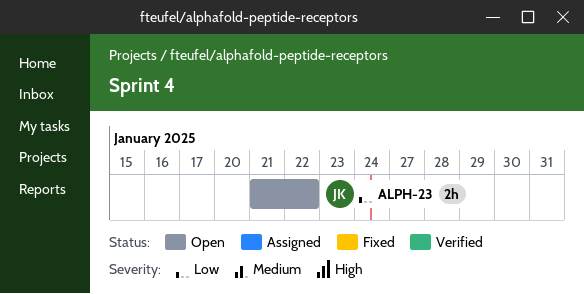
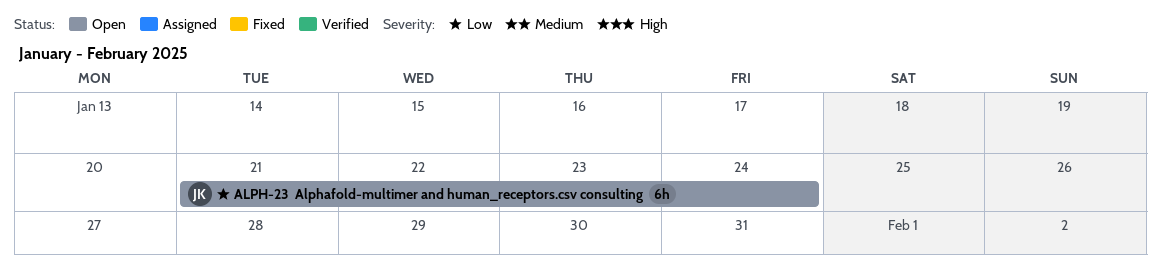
ALPH-23, estimate: 2h -> 6h
ALPH-23, due: Jan 22 -> Jan 24

